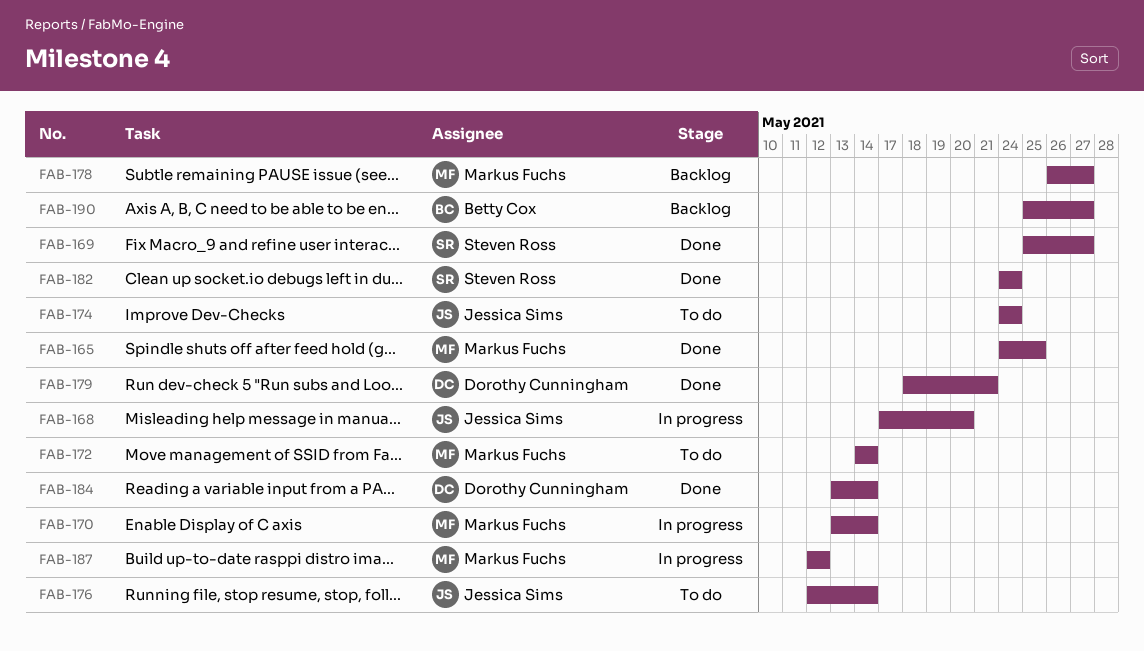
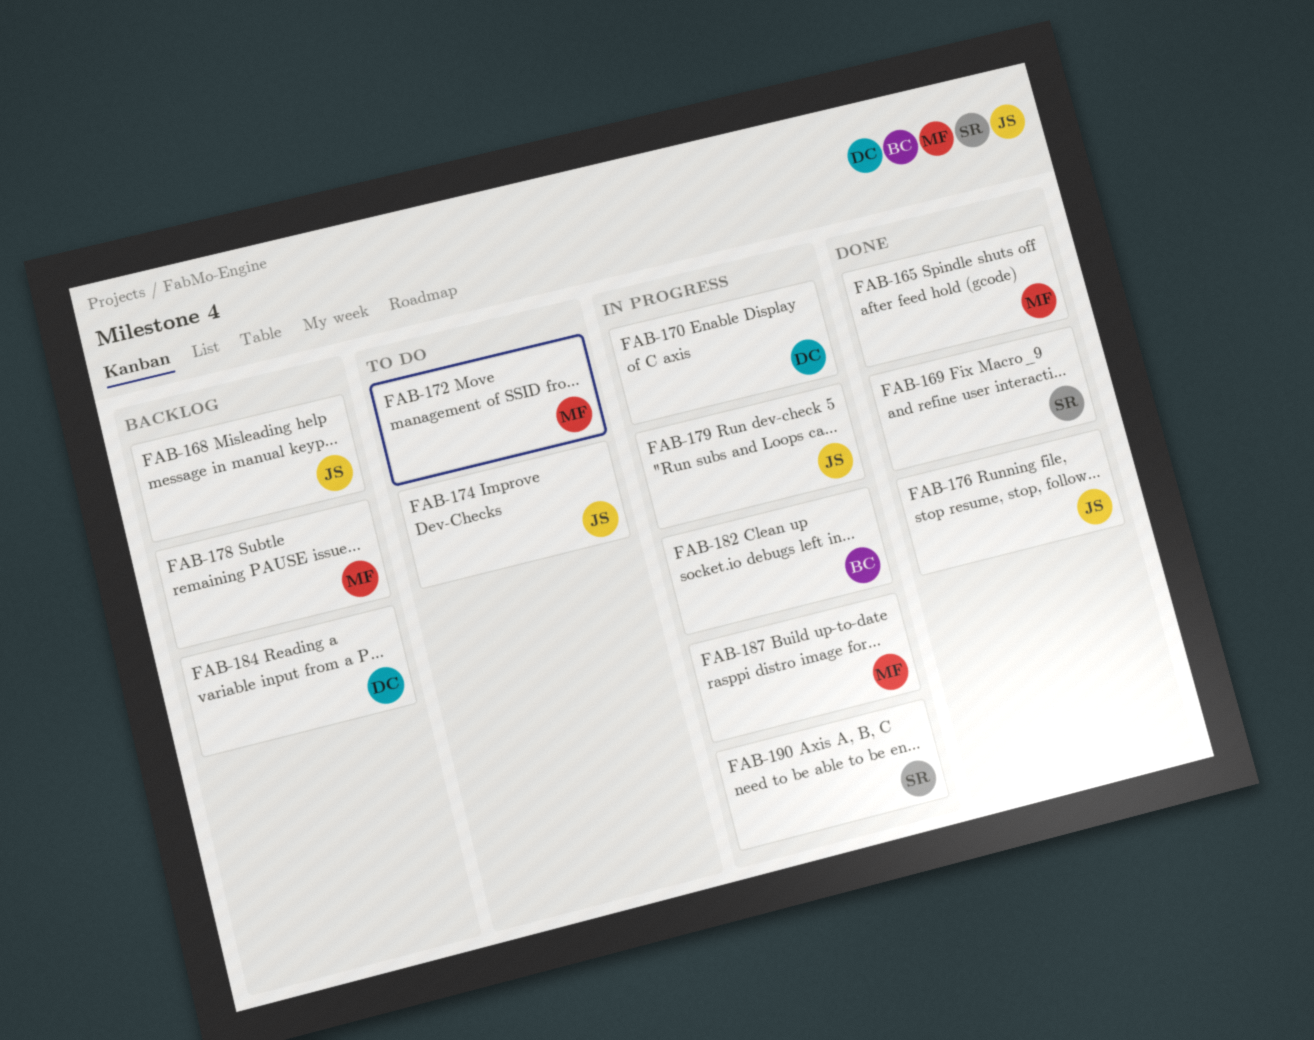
FAB-168, status: In progress -> Backlog
FAB-170, owner: Markus Fuchs -> Dorothy Cunningham
FAB-176, status: To do -> Done
FAB-179, status: Done -> In progress
FAB-179, owner: Dorothy Cunningham -> Jessica Sims
FAB-182, status: Done -> In progress
FAB-182, owner: Steven Ross -> Betty Cox
FAB-184, status: Done -> Backlog
FAB-190, status: Backlog -> In progress
FAB-190, owner: Betty Cox -> Steven Ross

